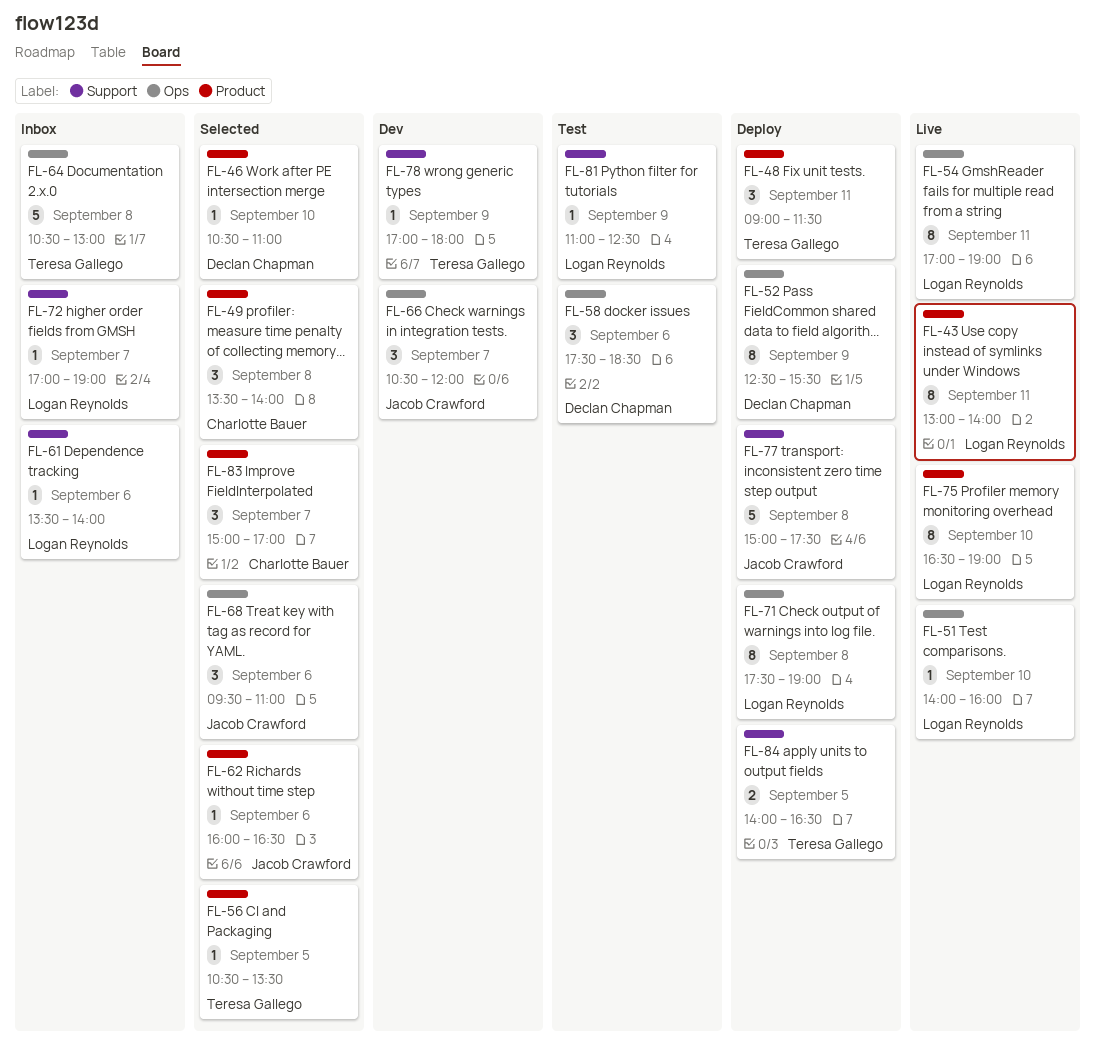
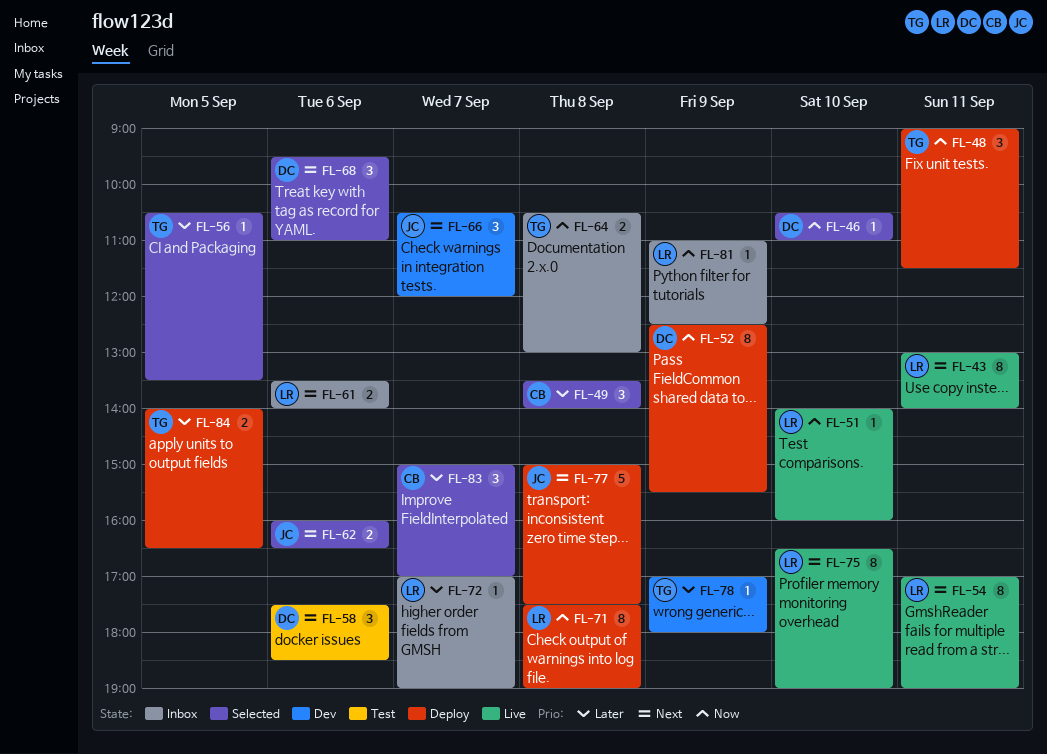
FL-61, estimate: 1 -> 2
FL-62, estimate: 1 -> 2
FL-64, estimate: 5 -> 2
FL-68, owner: Jacob Crawford -> Declan Chapman
FL-81, status: Test -> Inbox

